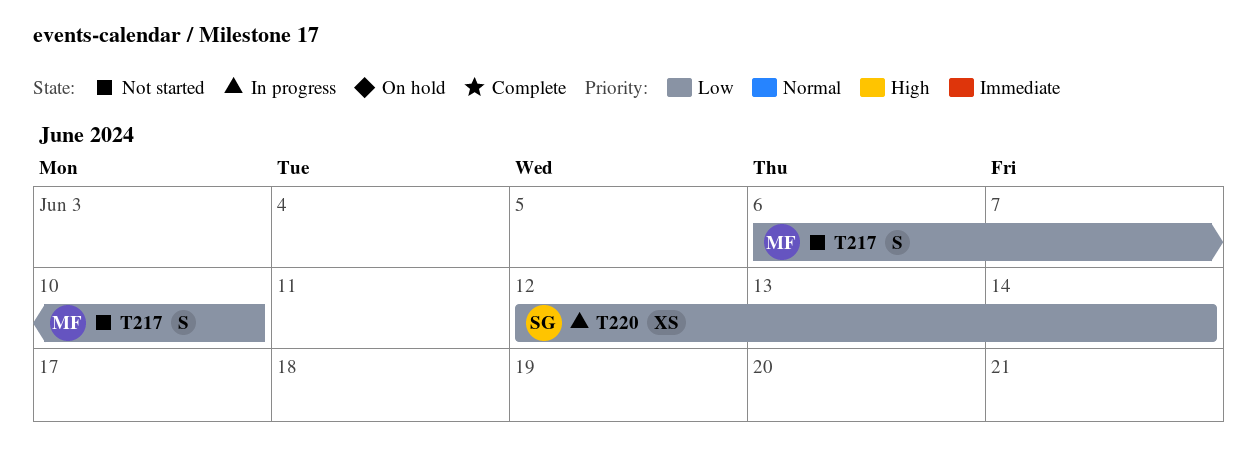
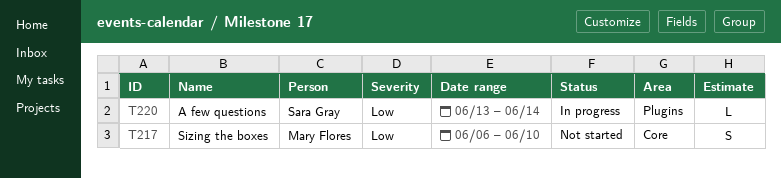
T220, estimate: XS -> L
T220, start: Jun 12 -> Jun 13

